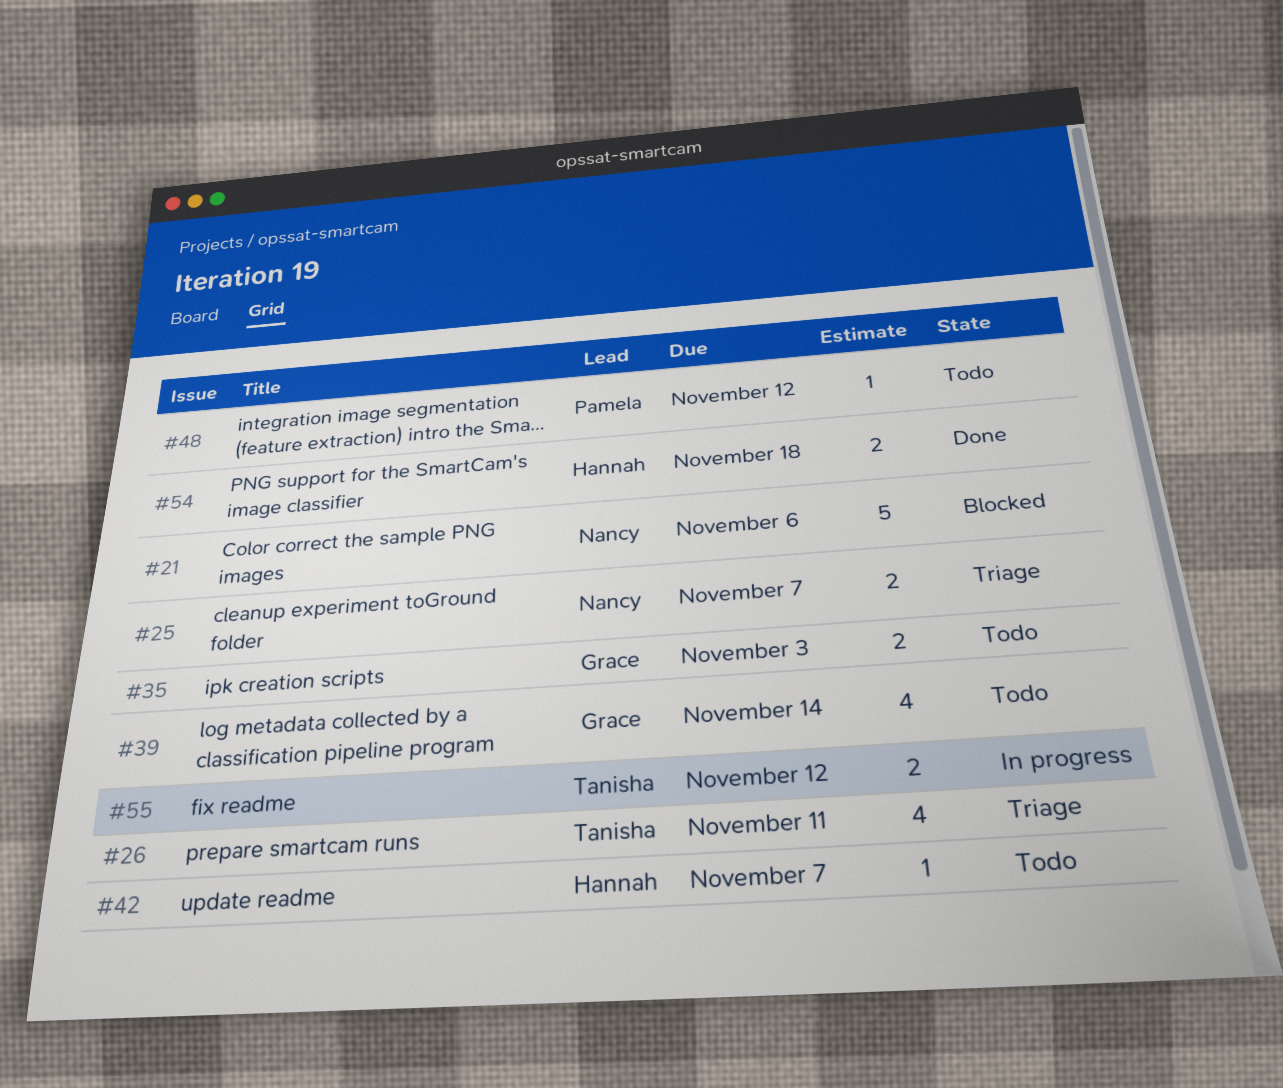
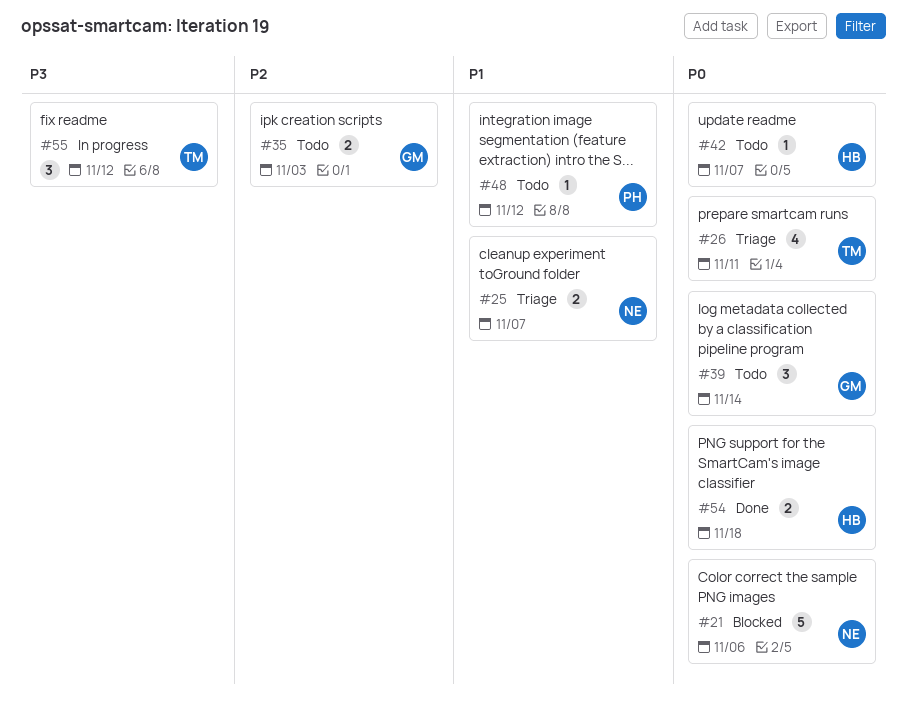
#39, estimate: 4 -> 3
#55, estimate: 2 -> 3

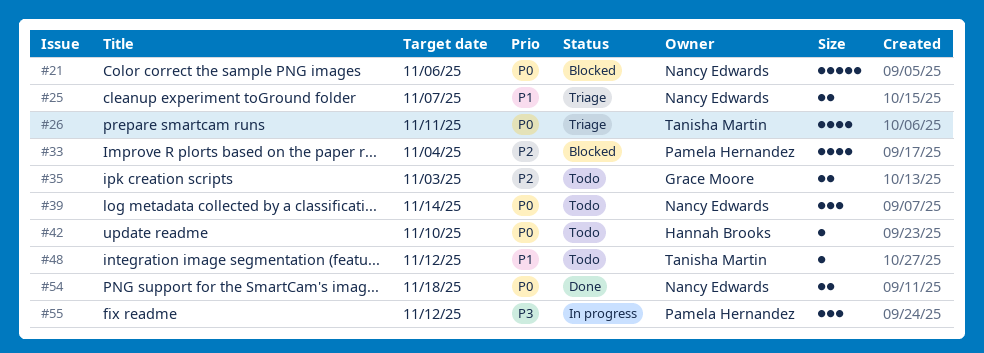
#33: none -> present
#39, owner: Grace Moore -> Nancy Edwards
#42, due: Nov 7 -> Nov 10
#48, owner: Pamela Hernandez -> Tanisha Martin
#54, owner: Hannah Brooks -> Nancy Edwards
#55, owner: Tanisha Martin -> Pamela Hernandez

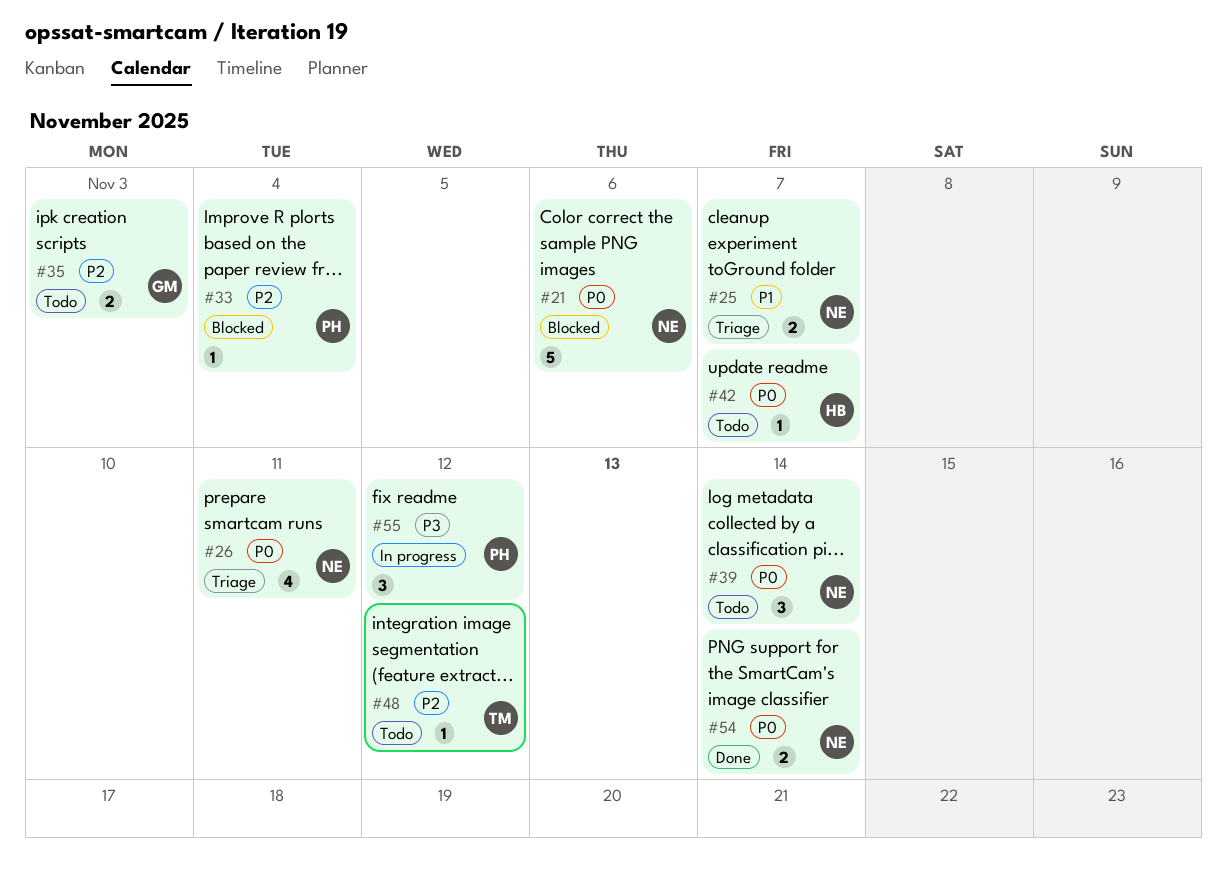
#26, owner: Tanisha Martin -> Nancy Edwards
#33, estimate: 4 -> 1
#42, due: Nov 10 -> Nov 7
#48, priority: P1 -> P2
#54, due: Nov 18 -> Nov 14

